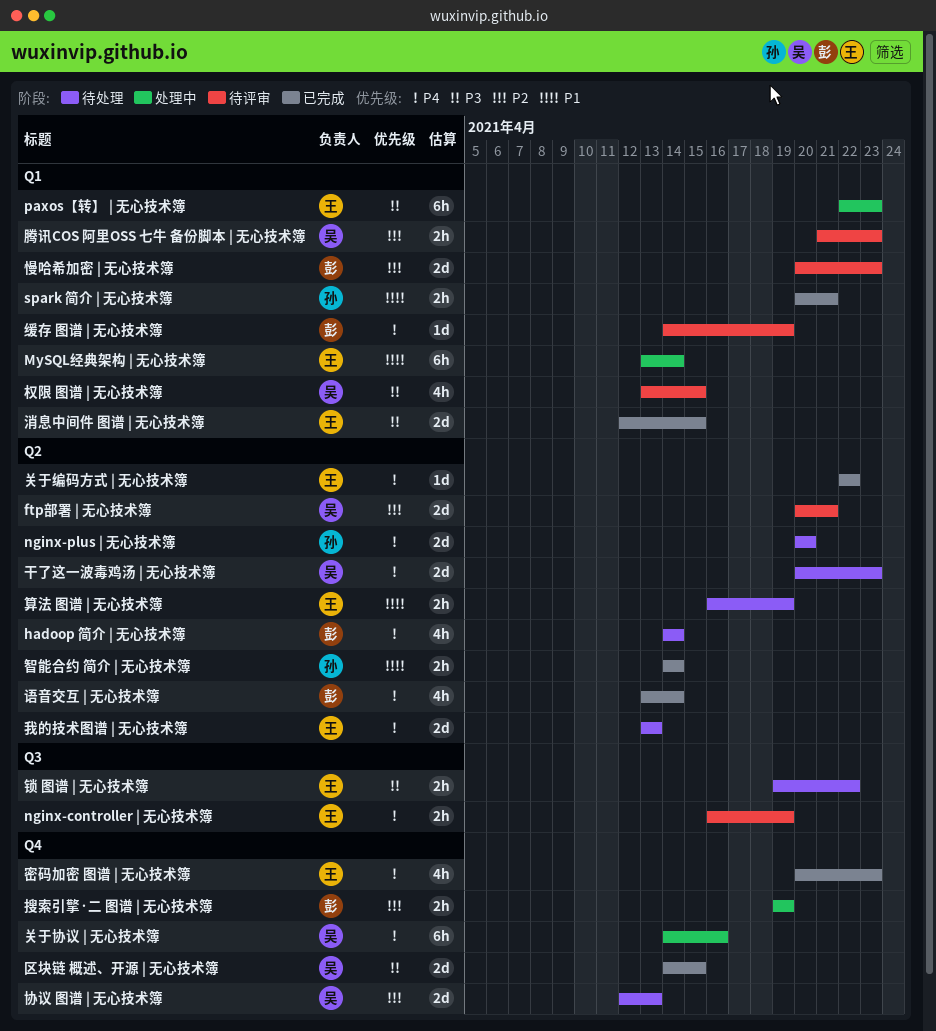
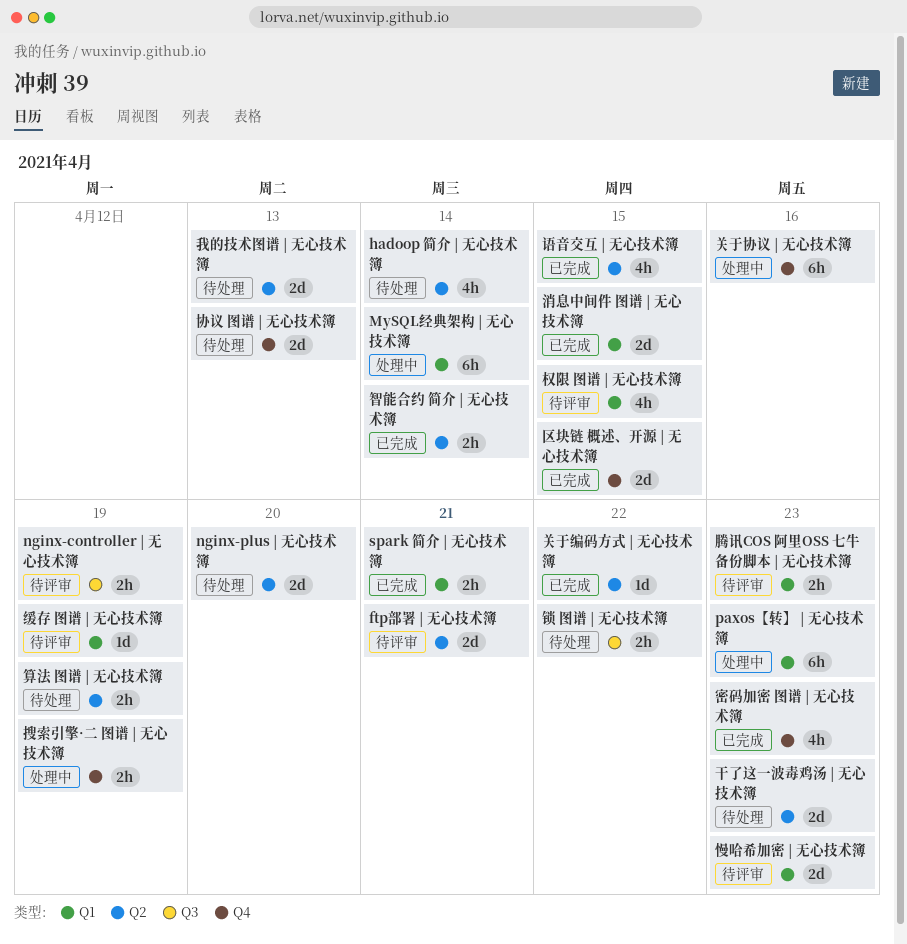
语音交互 | 无心技术簿, due: Apr 14 -> Apr 15

